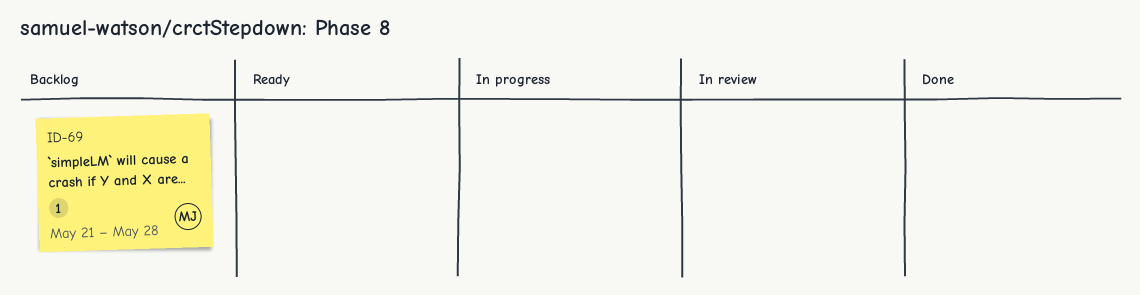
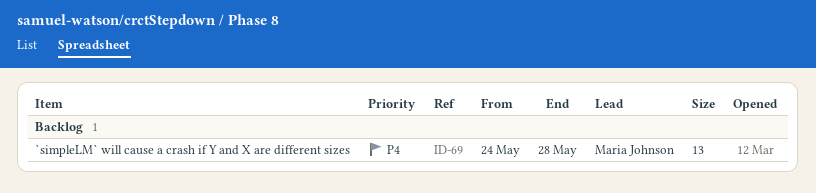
ID-69, estimate: 1 -> 13
ID-69, start: May 21 -> May 24

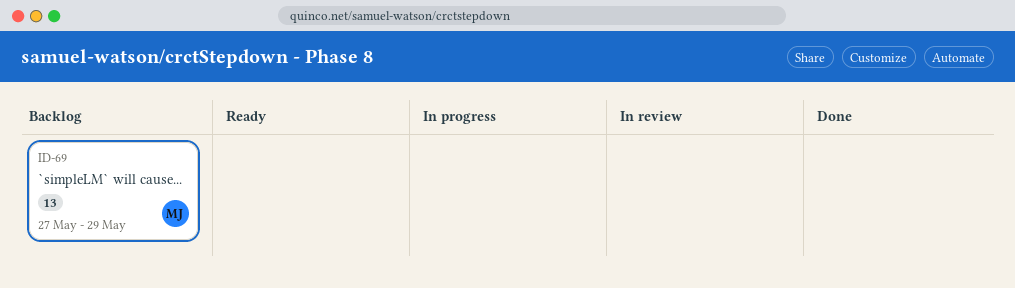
ID-69, start: May 24 -> May 27
ID-69, due: May 28 -> May 29

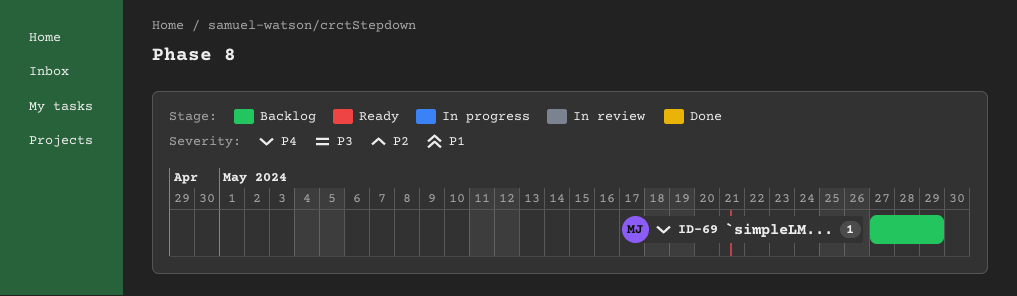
ID-69, estimate: 13 -> 1

